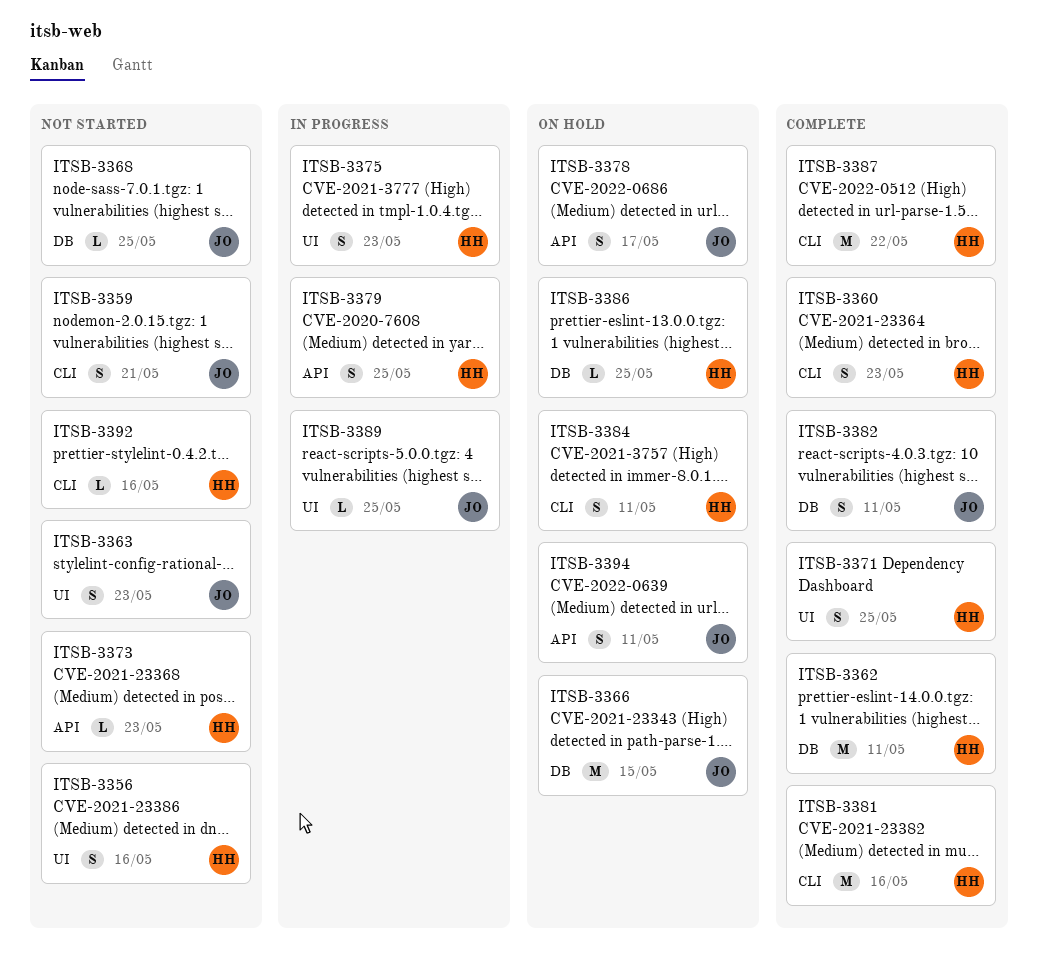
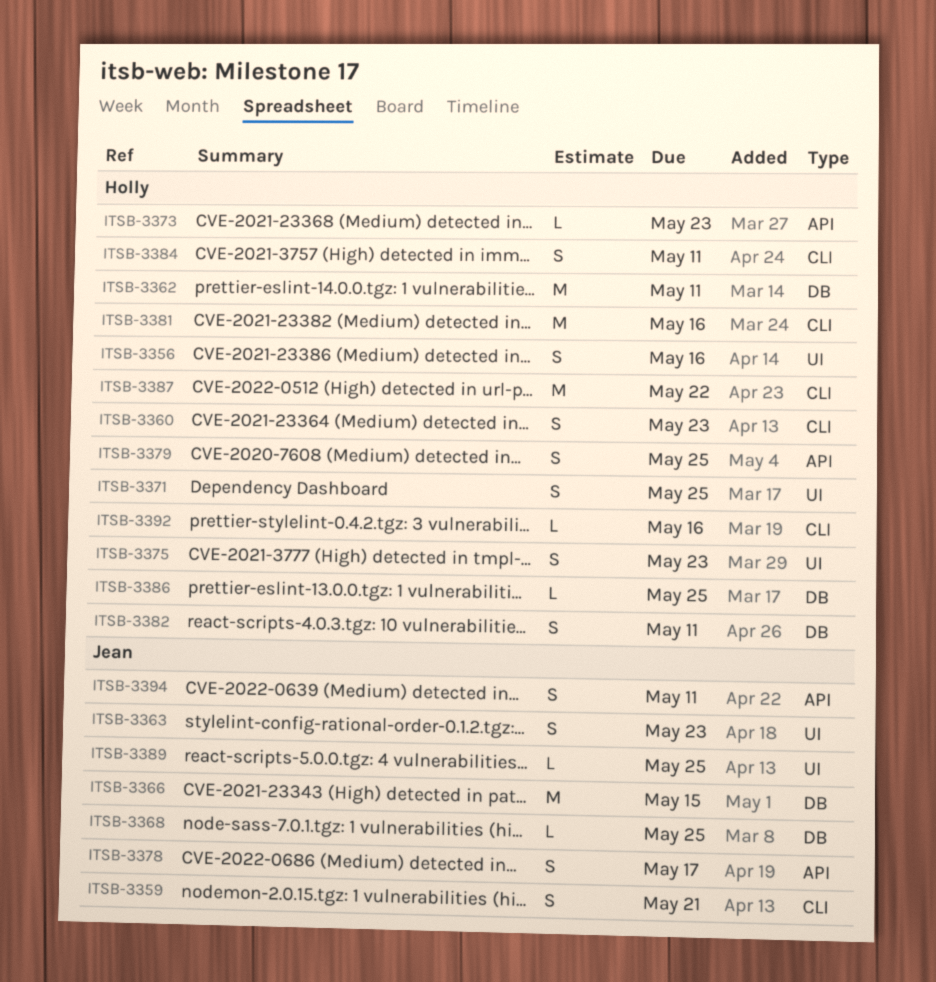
ITSB-3382, owner: Jean -> Holly

